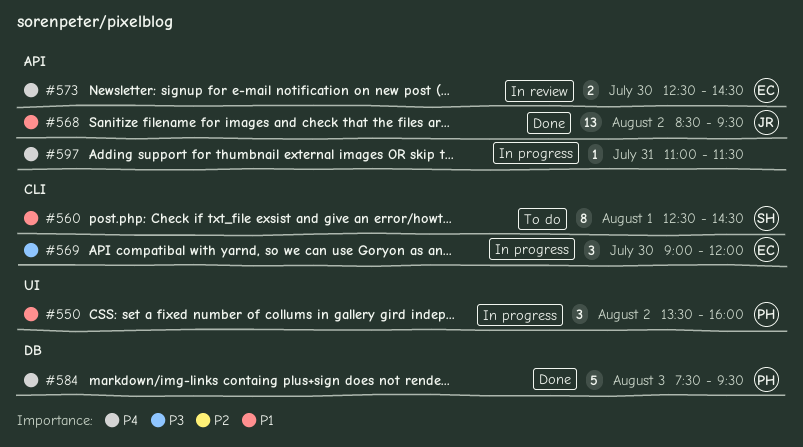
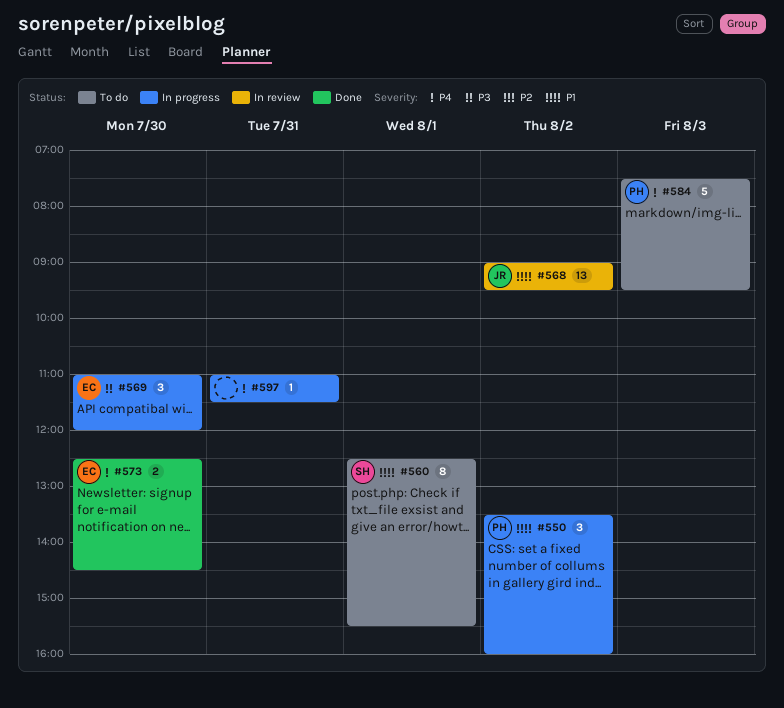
#560, ends: 14:30 -> 15:30
#568, status: Done -> In review
#568, begins: 08:30 -> 09:00
#569, begins: 09:00 -> 11:00
#573, status: In review -> Done
#584, status: Done -> To do

